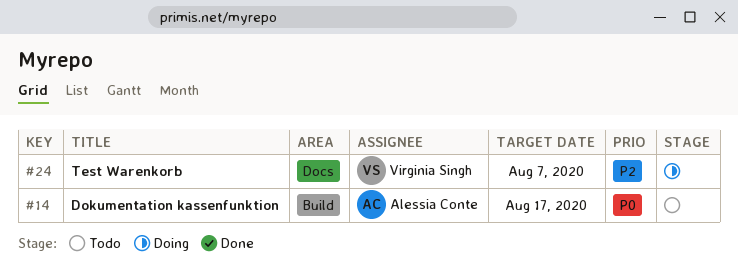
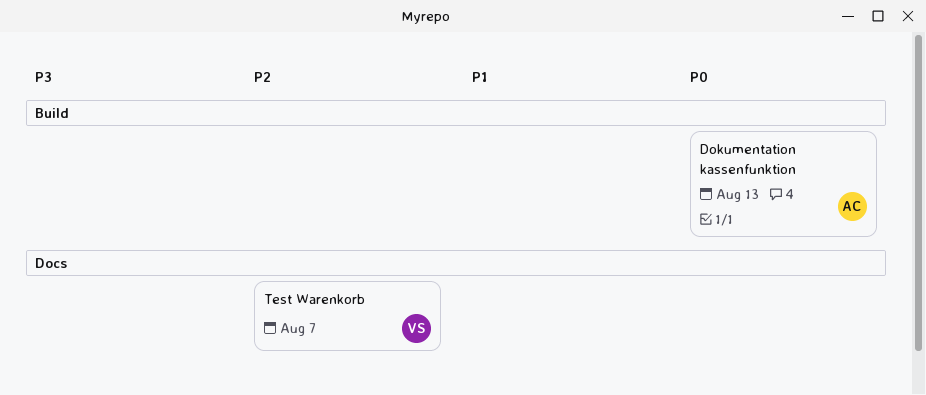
Dokumentation kassenfunktion, due: Aug 17 -> Aug 13

